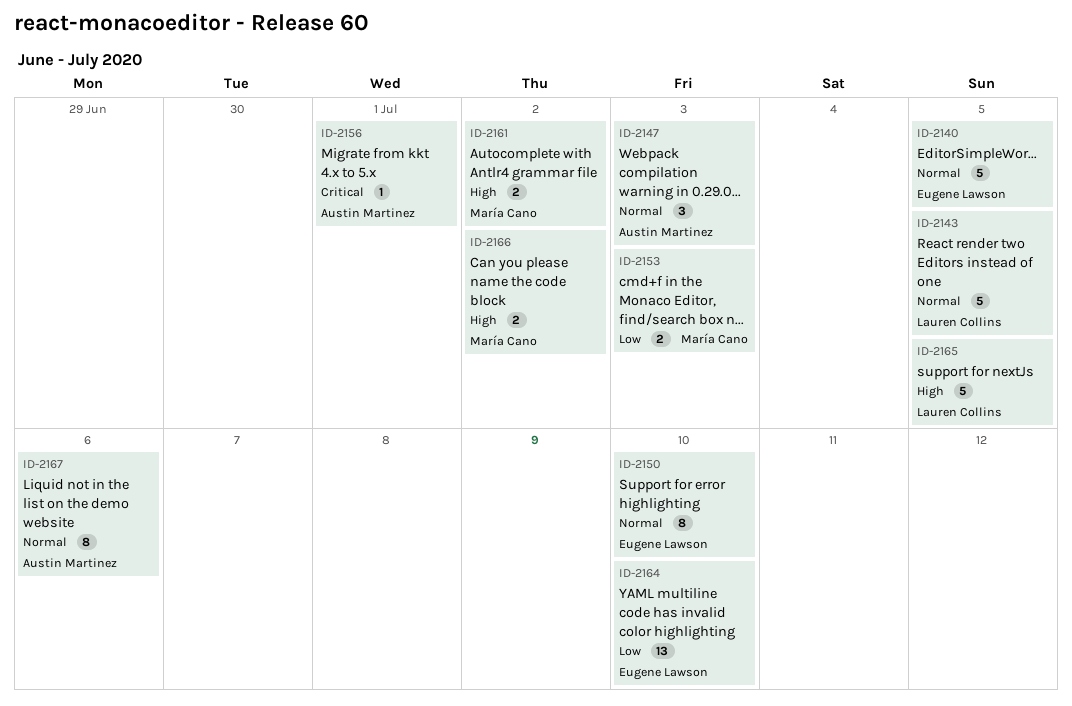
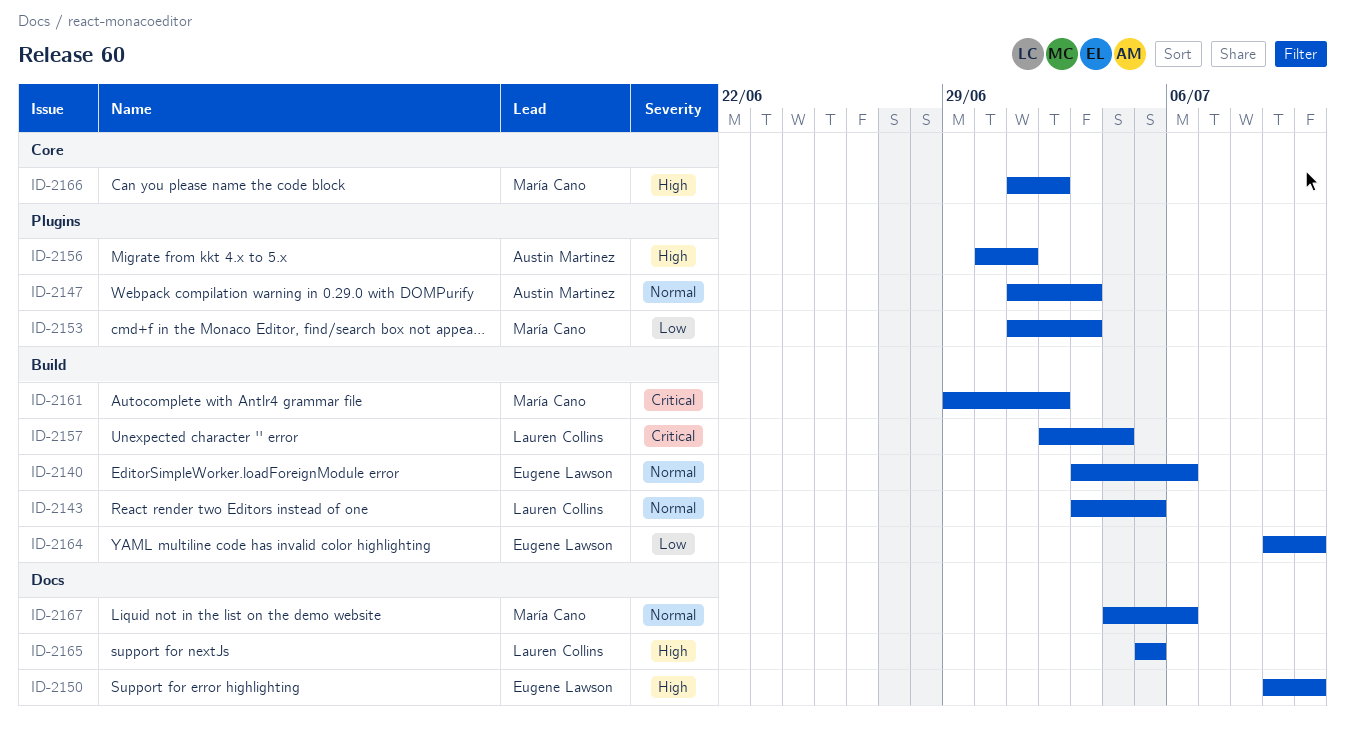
ID-2140, due: Jul 5 -> Jul 6
ID-2150, priority: Normal -> High
ID-2156, priority: Critical -> High
ID-2157: none -> present
ID-2161, priority: High -> Critical
ID-2167, owner: Austin Martinez -> María Cano

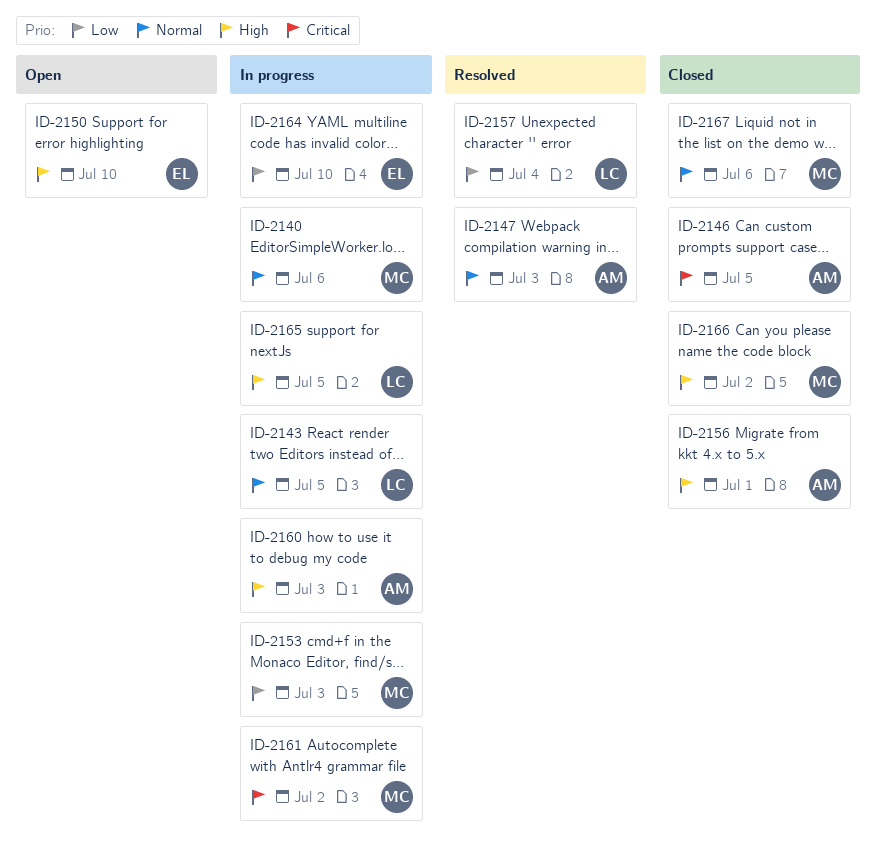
ID-2140, owner: Eugene Lawson -> María Cano
ID-2146: none -> present
ID-2157, priority: Critical -> Low
ID-2160: none -> present

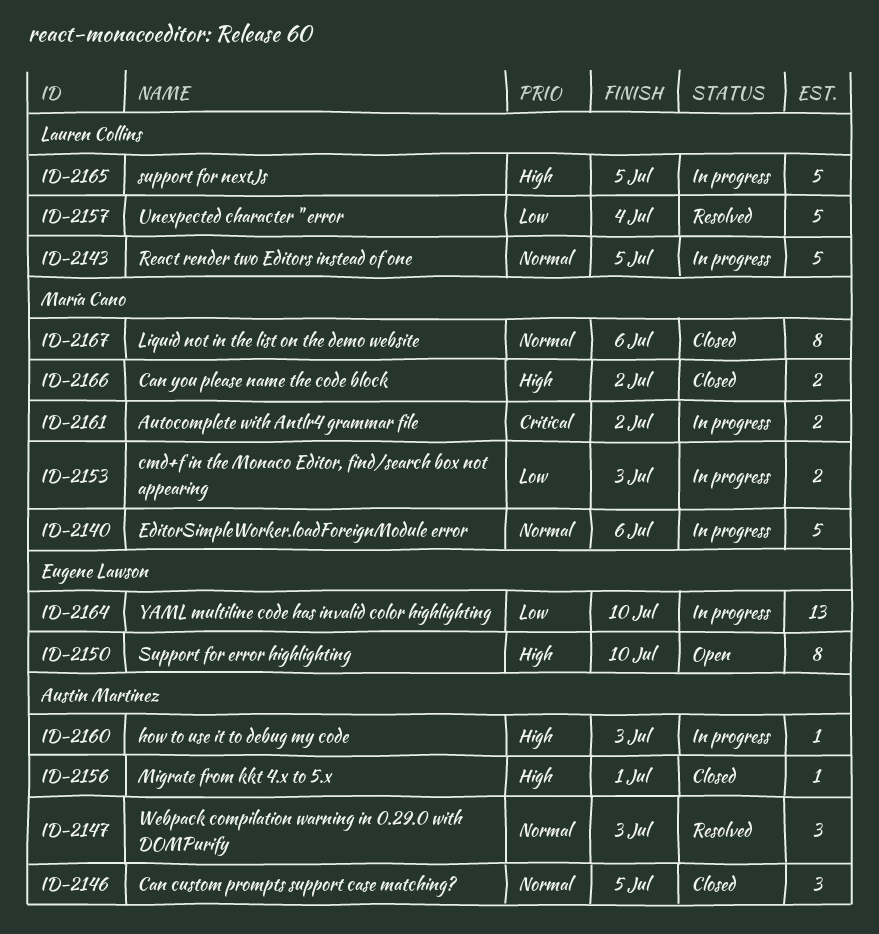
ID-2146, priority: Critical -> Normal

